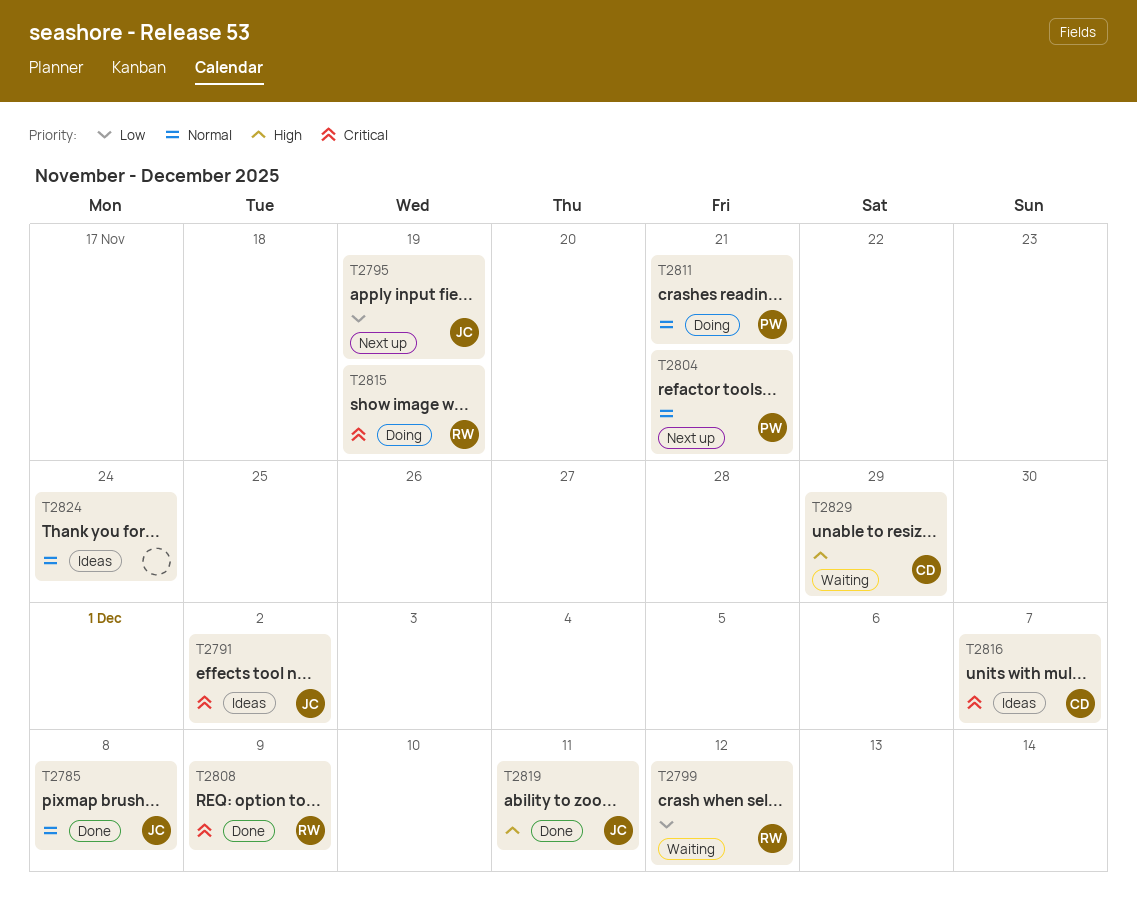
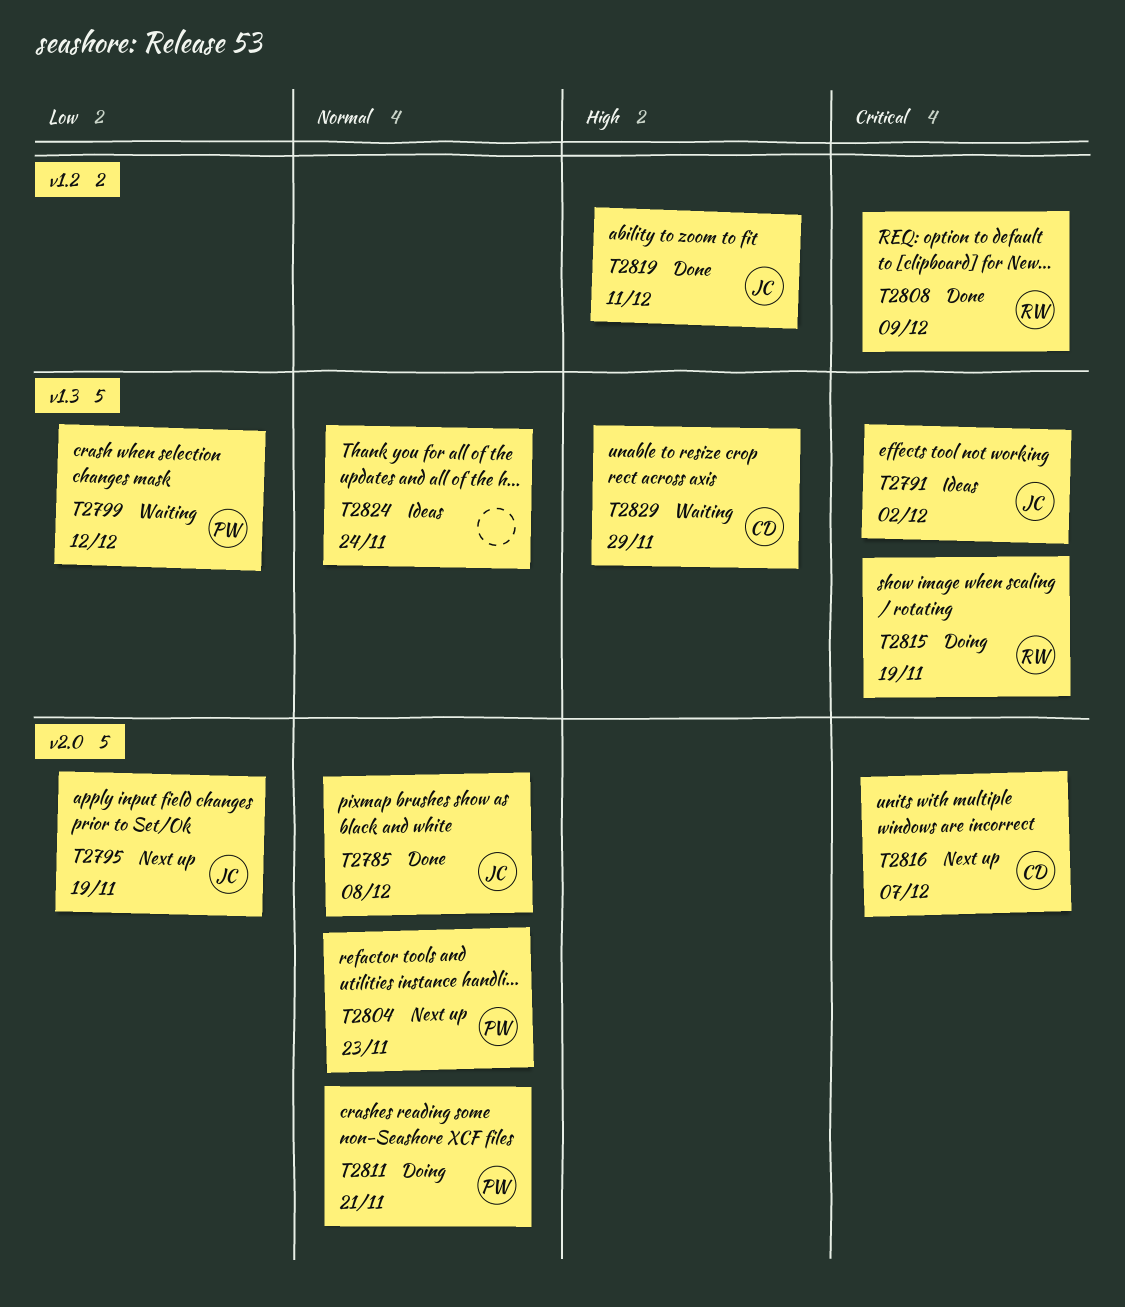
T2799, owner: RW -> PW
T2804, due: Nov 21 -> Nov 23
T2816, status: Ideas -> Next up

